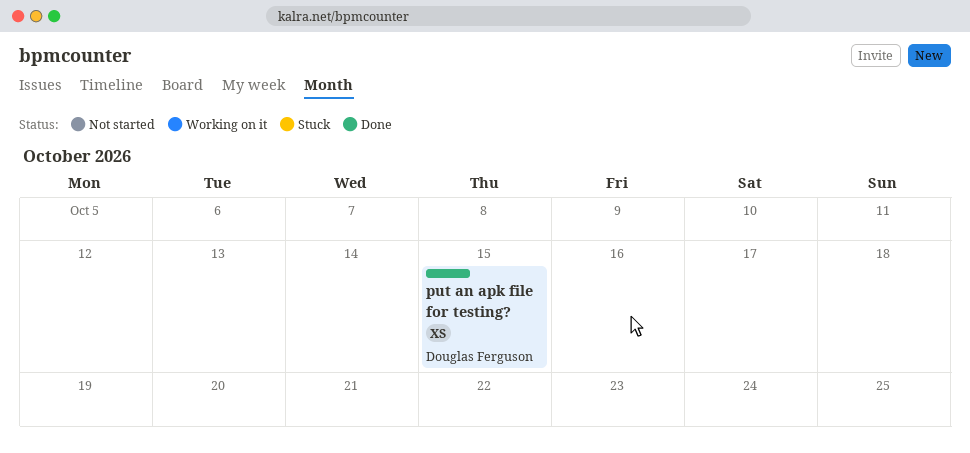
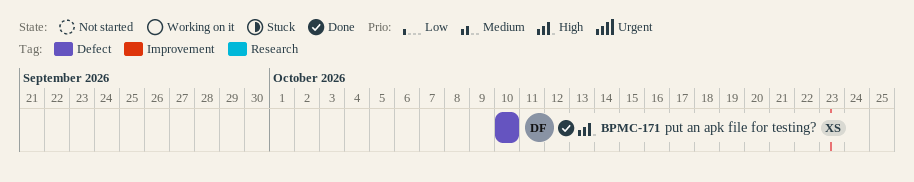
put an apk file for testing?, due: Oct 15 -> Oct 10

